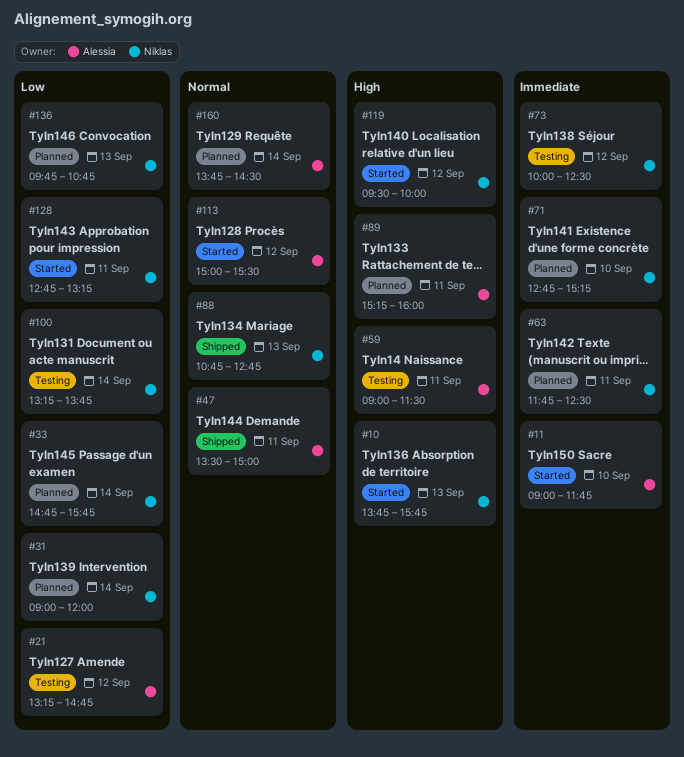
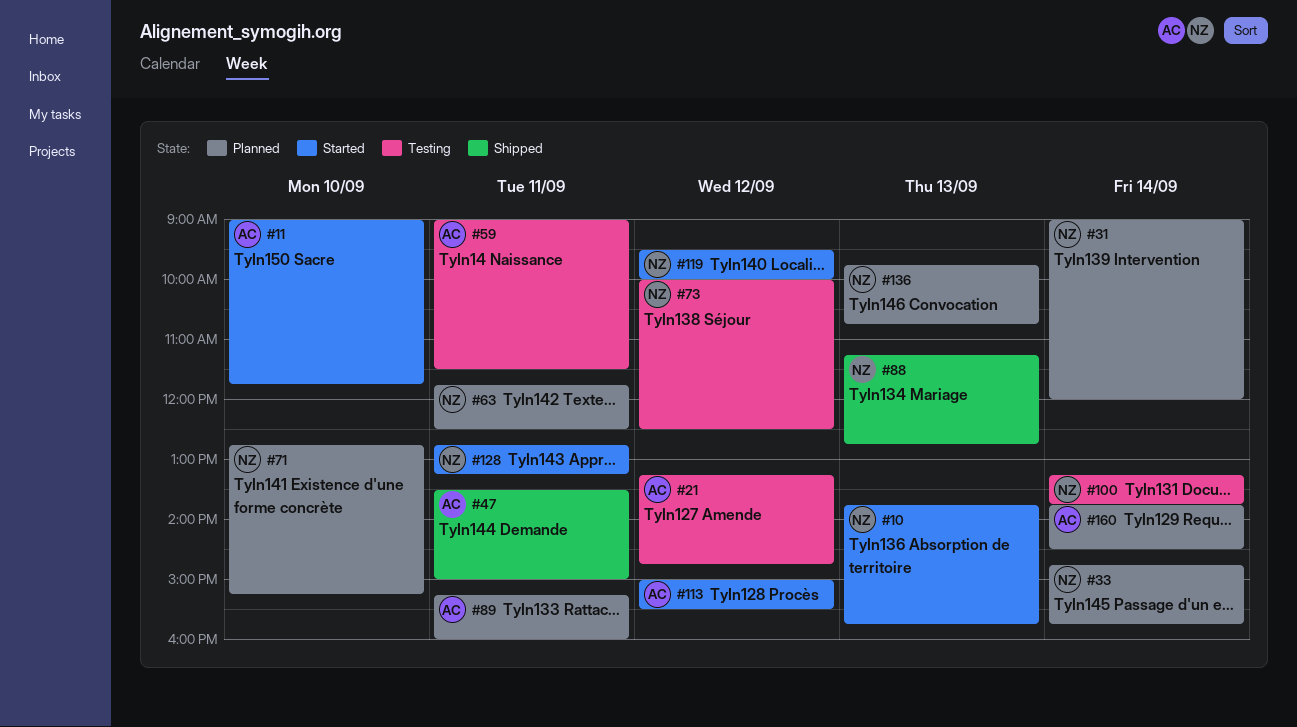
#88, begins: 10:45 -> 11:15

